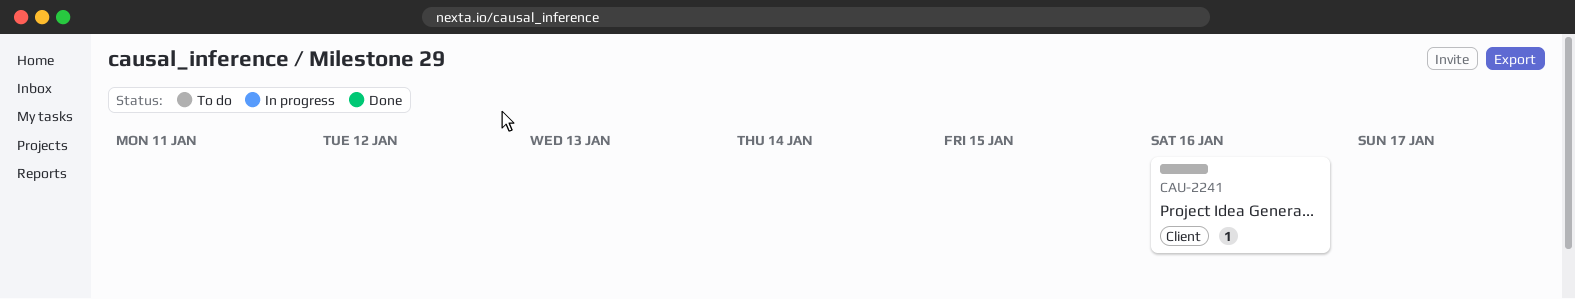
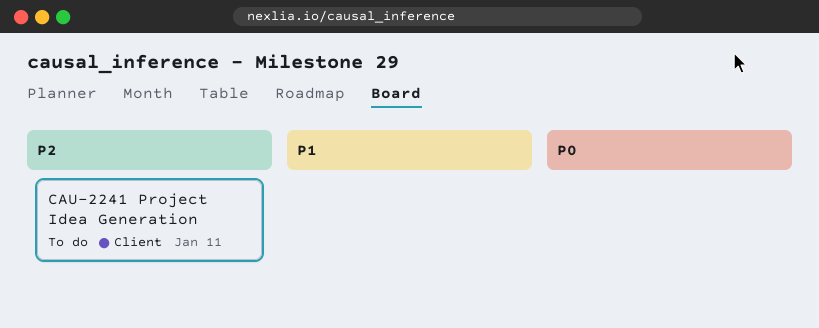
CAU-2241, due: Jan 16 -> Jan 11

